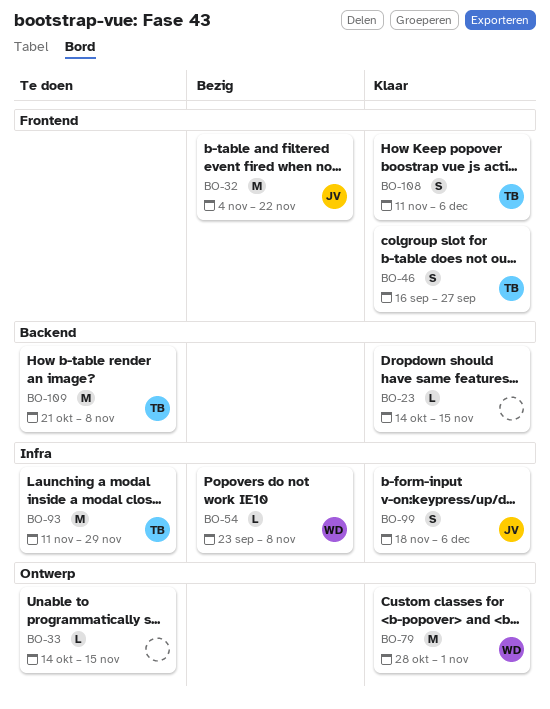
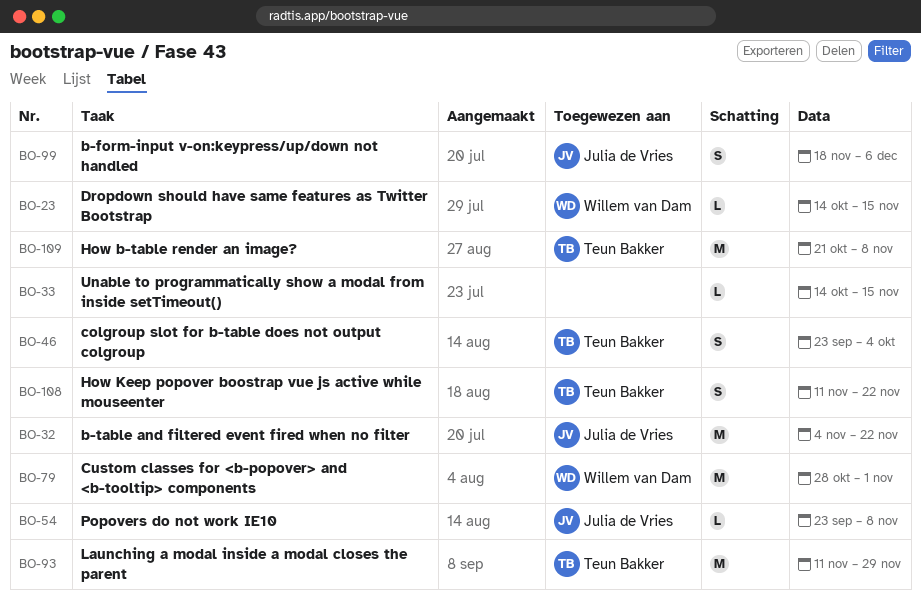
BO-23, owner: none -> Willem van Dam
BO-46, start: Sep 16 -> Sep 23
BO-46, due: Sep 27 -> Oct 4
BO-54, owner: Willem van Dam -> Julia de Vries
BO-108, due: Dec 6 -> Nov 22

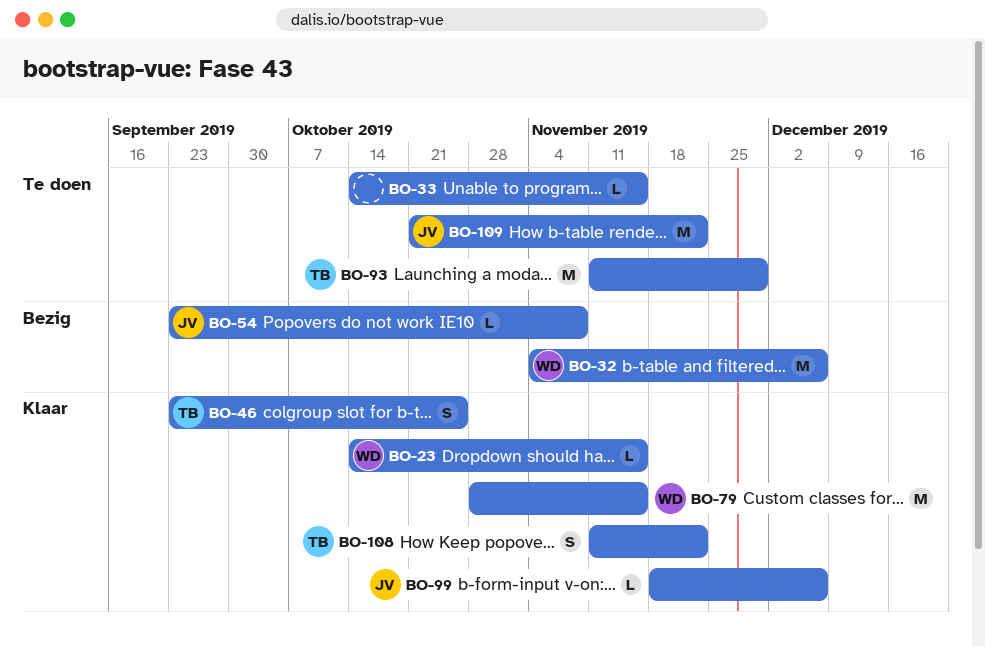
BO-32, owner: Julia de Vries -> Willem van Dam
BO-32, due: Nov 22 -> Dec 6
BO-46, due: Oct 4 -> Oct 25
BO-79, due: Nov 1 -> Nov 15
BO-99, estimate: S -> L
BO-109, owner: Teun Bakker -> Julia de Vries
BO-109, due: Nov 8 -> Nov 22

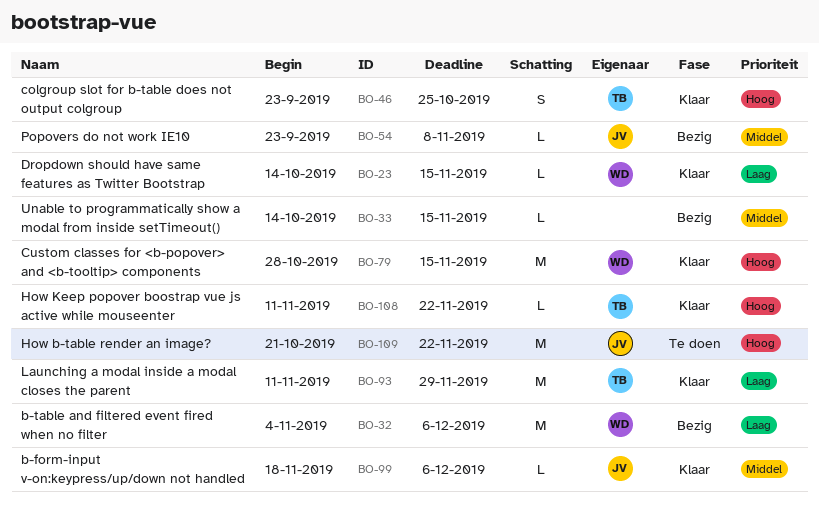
BO-33, status: Te doen -> Bezig
BO-93, status: Te doen -> Klaar
BO-108, estimate: S -> L

